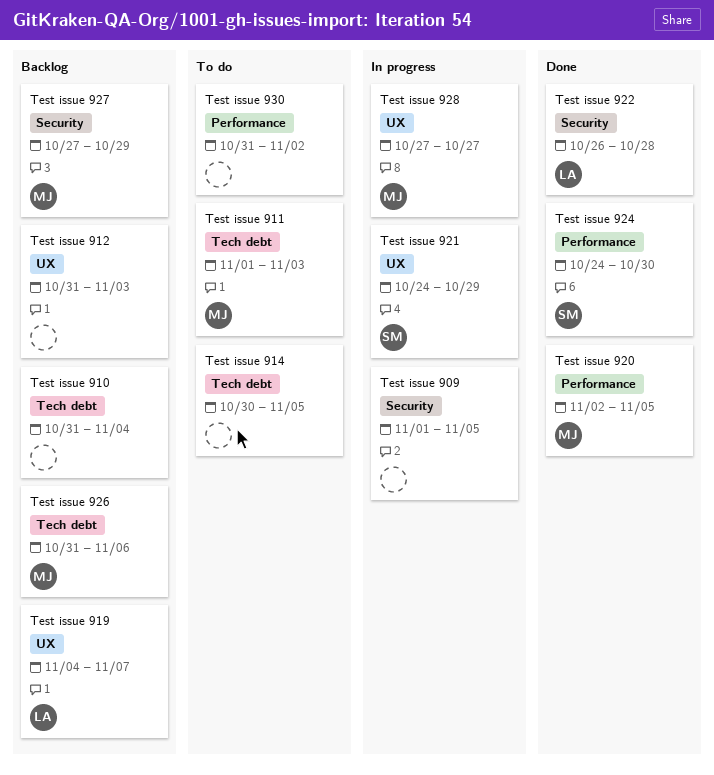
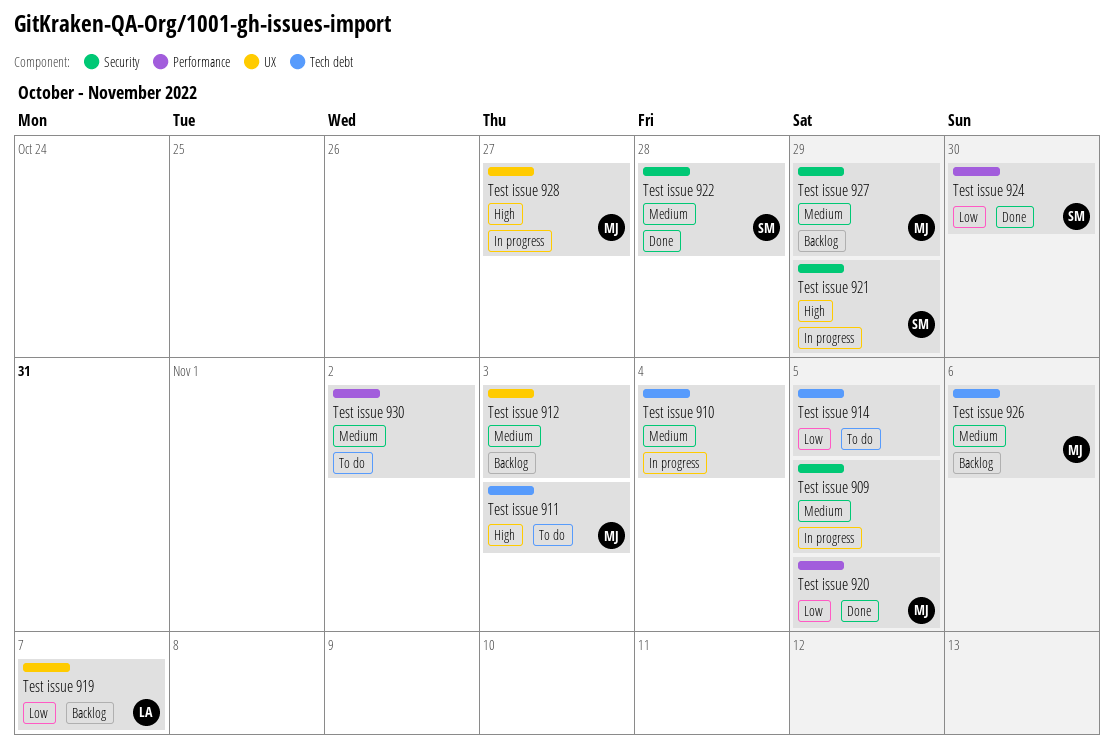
Test issue 910, status: Backlog -> In progress
Test issue 921, label: UX -> Security
Test issue 922, owner: LA -> SM

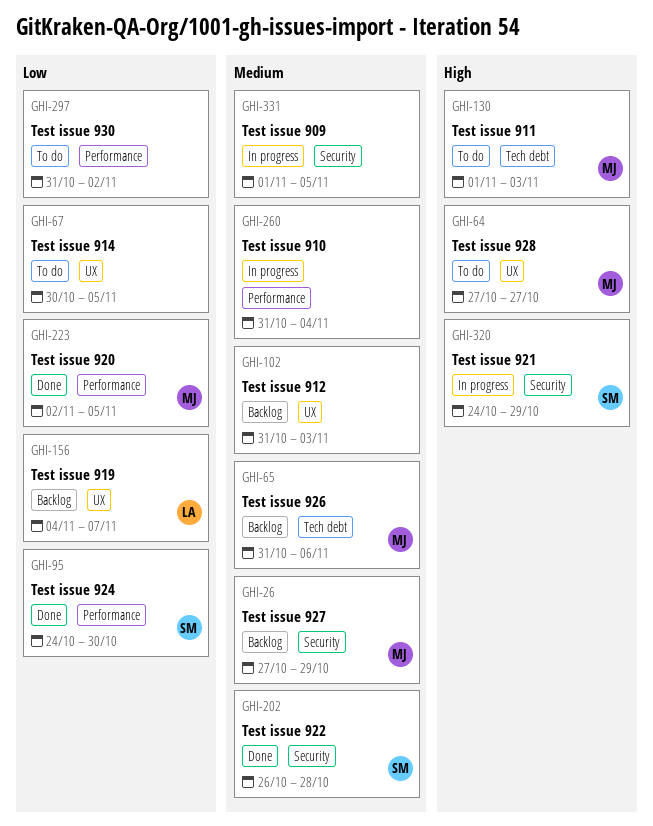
Test issue 910, label: Tech debt -> Performance
Test issue 914, label: Tech debt -> UX
Test issue 928, status: In progress -> To do
Test issue 930, priority: Medium -> Low

